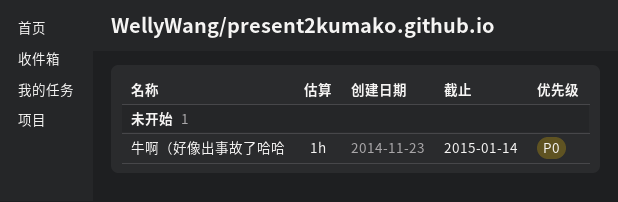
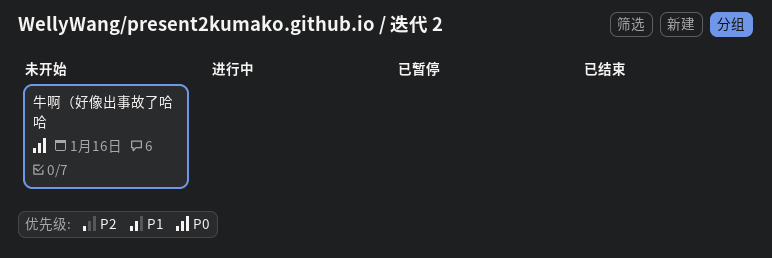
牛啊（好像出事故了哈哈, due: Jan 14 -> Jan 16

